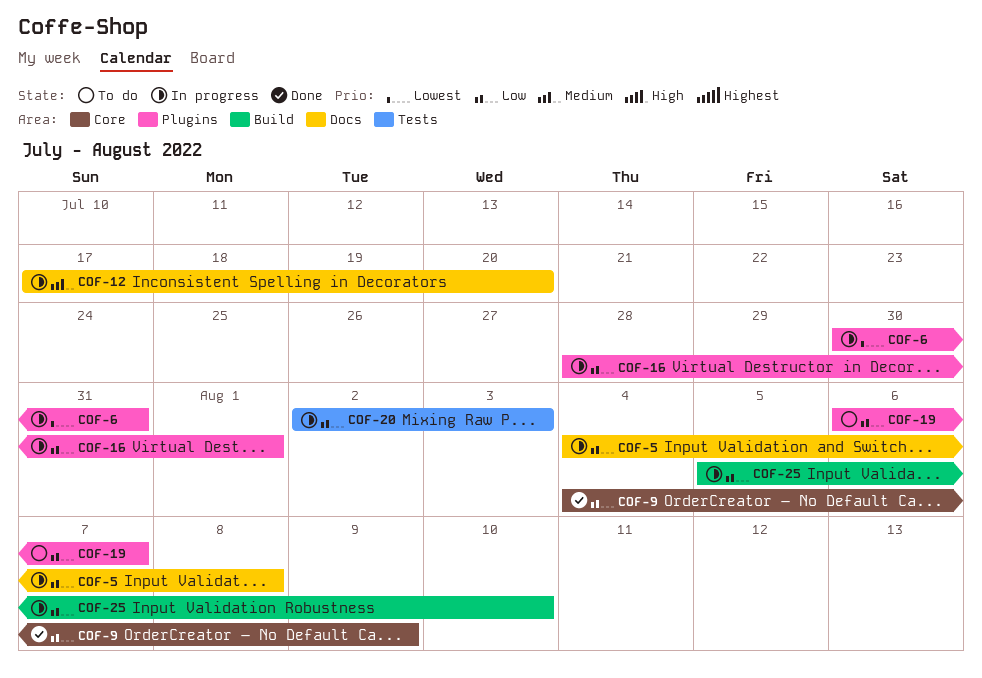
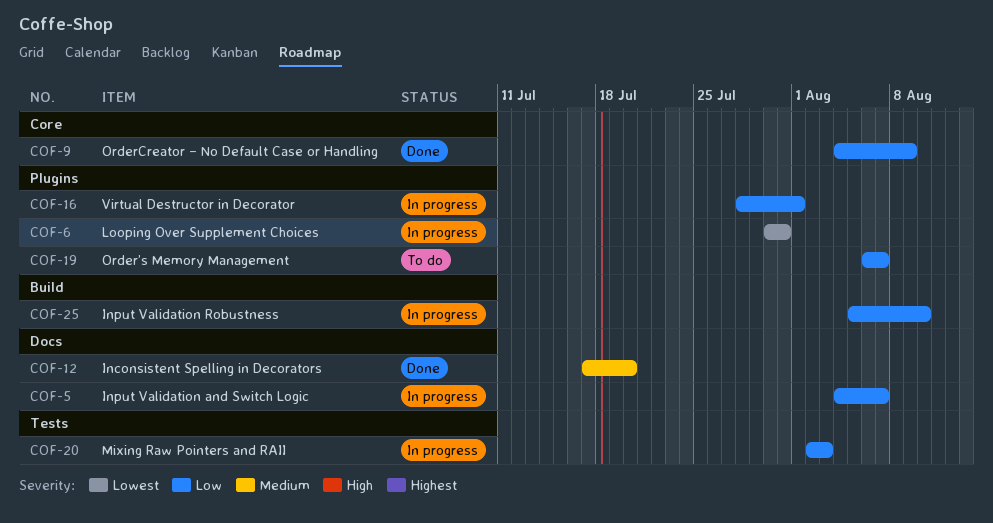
COF-5, due: Aug 8 -> Aug 7
COF-12, status: In progress -> Done

